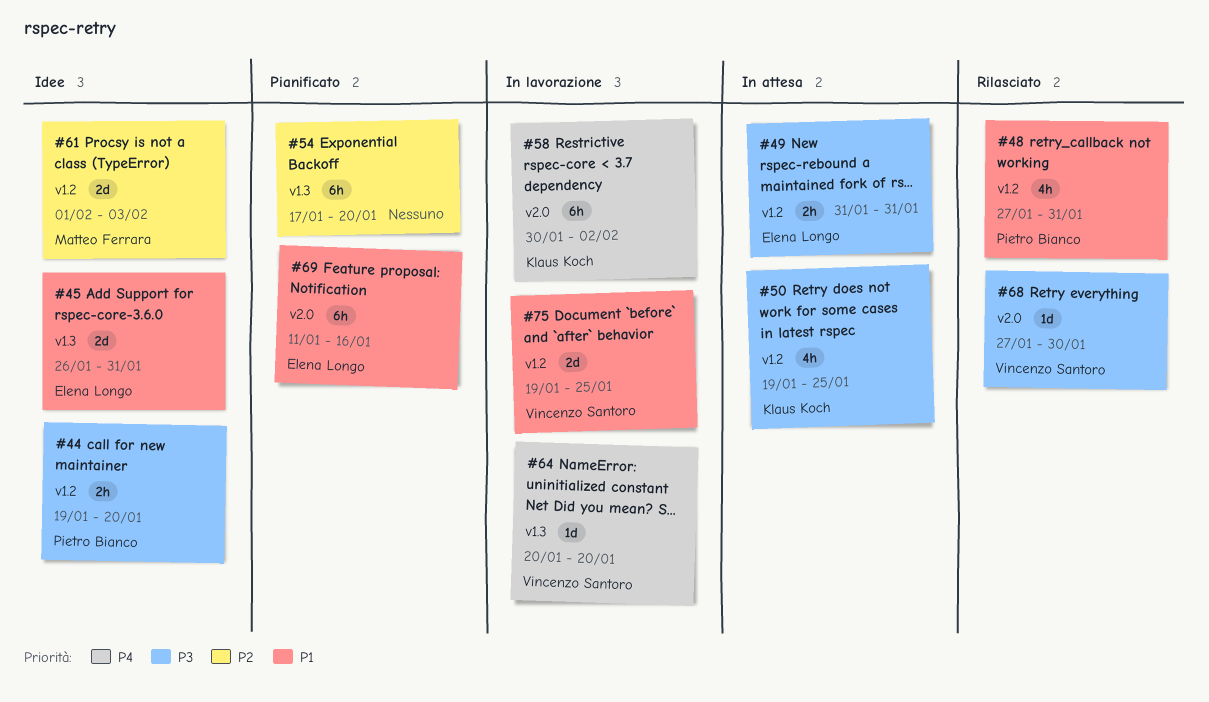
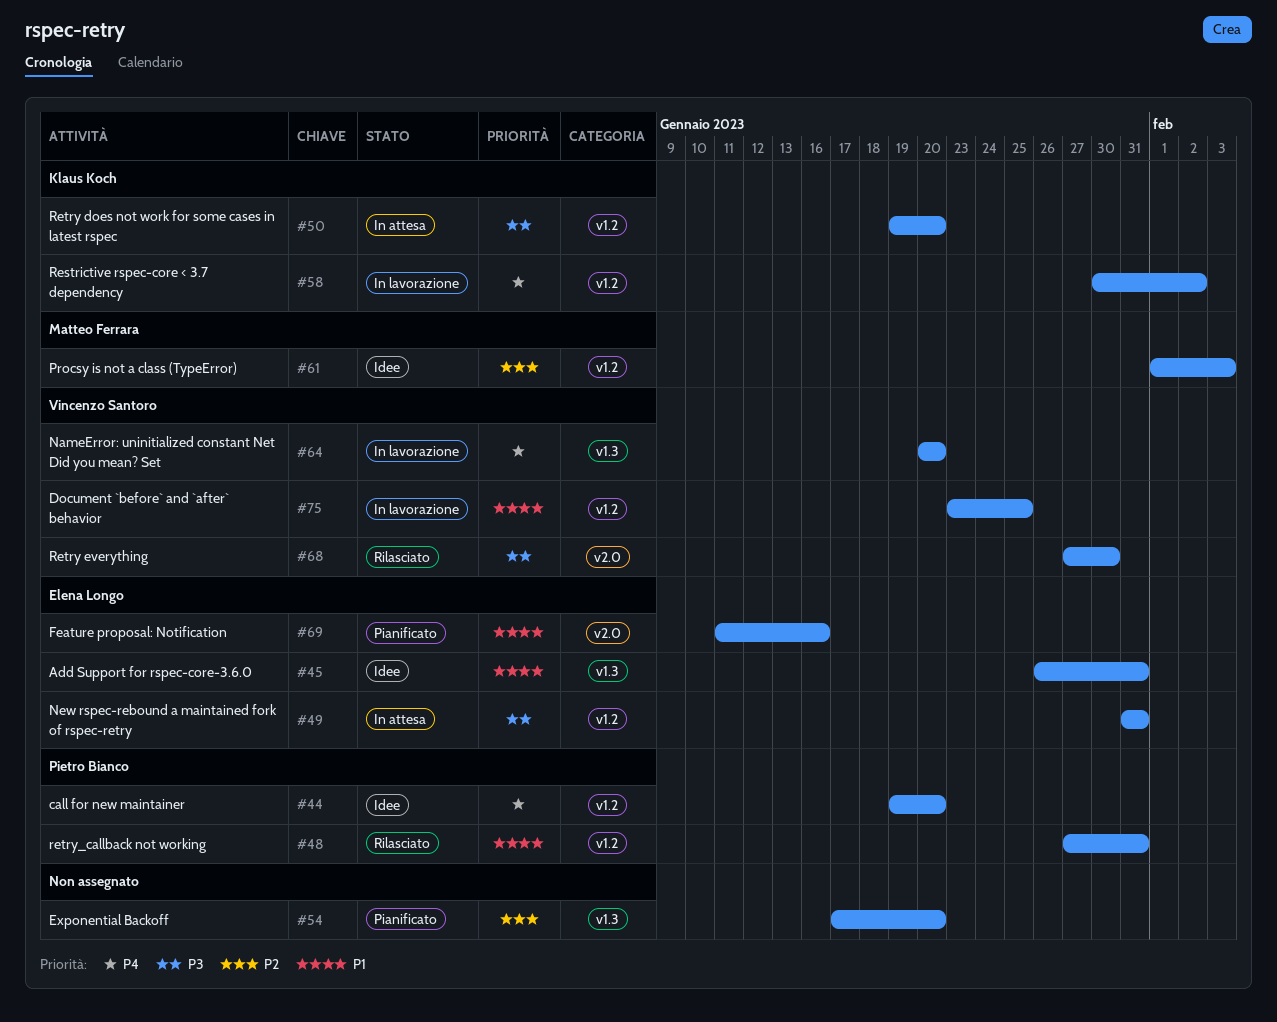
#44, priority: P3 -> P4
#50, due: Jan 25 -> Jan 20
#58, label: v2.0 -> v1.2
#75, start: Jan 19 -> Jan 23

